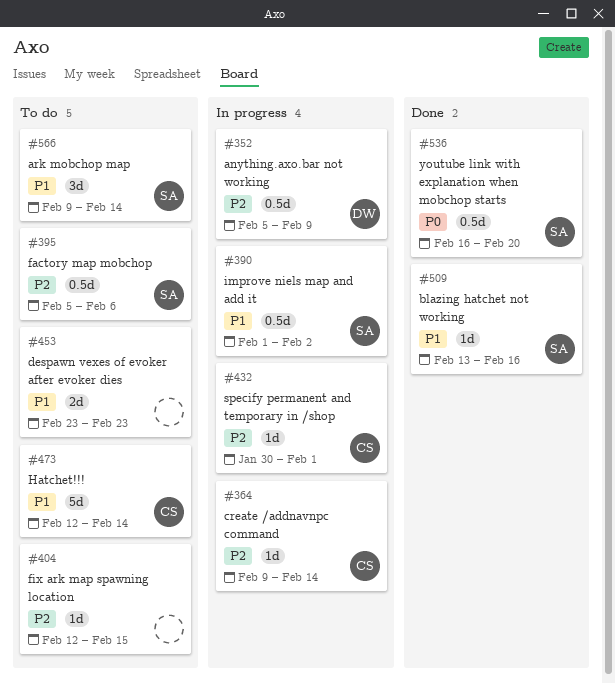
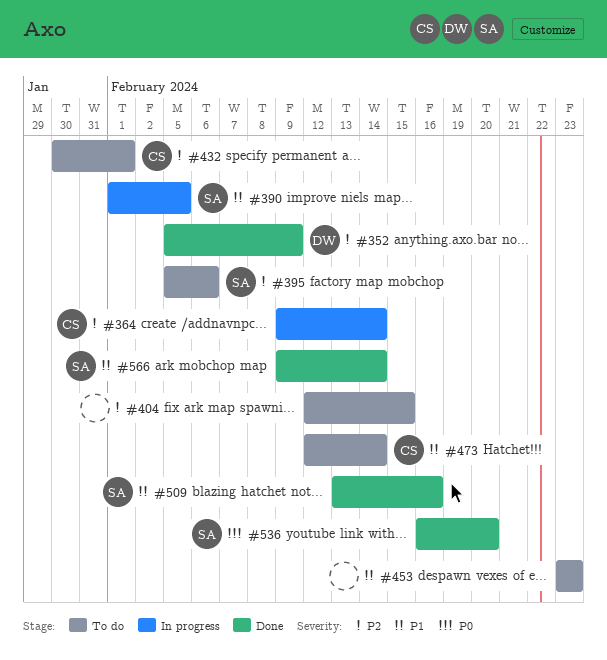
#352, status: In progress -> Done
#390, due: Feb 2 -> Feb 5
#432, status: In progress -> To do
#566, status: To do -> Done

